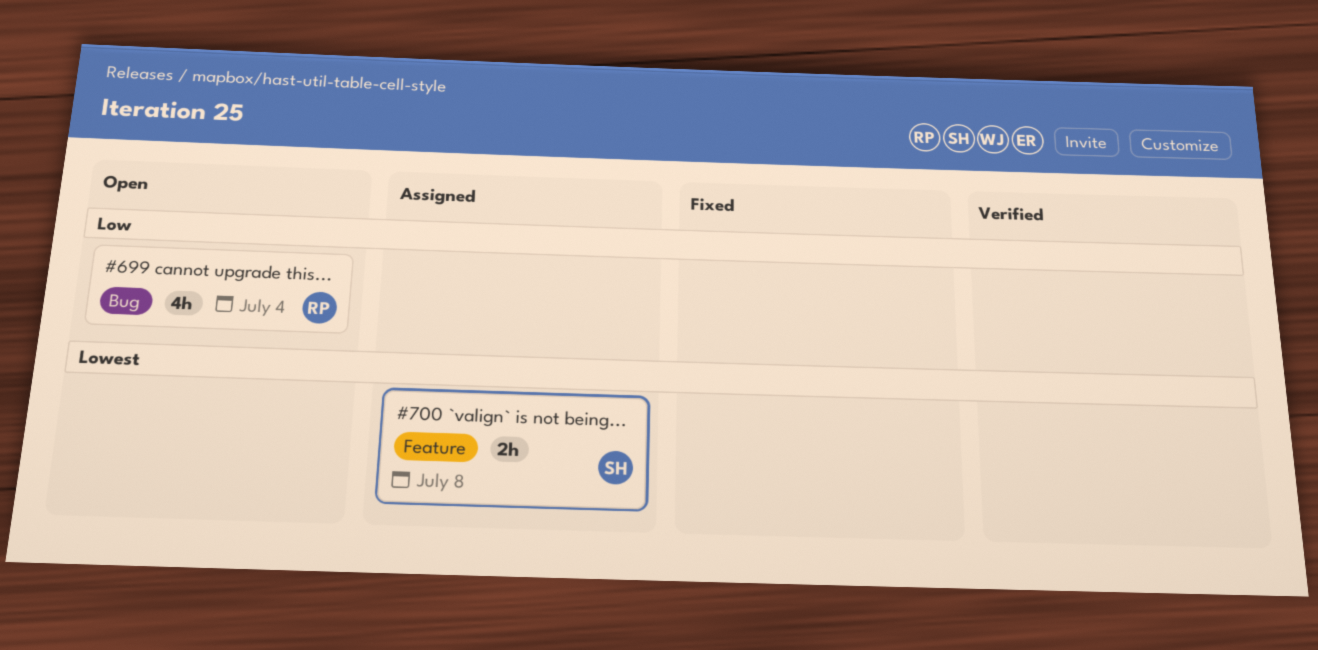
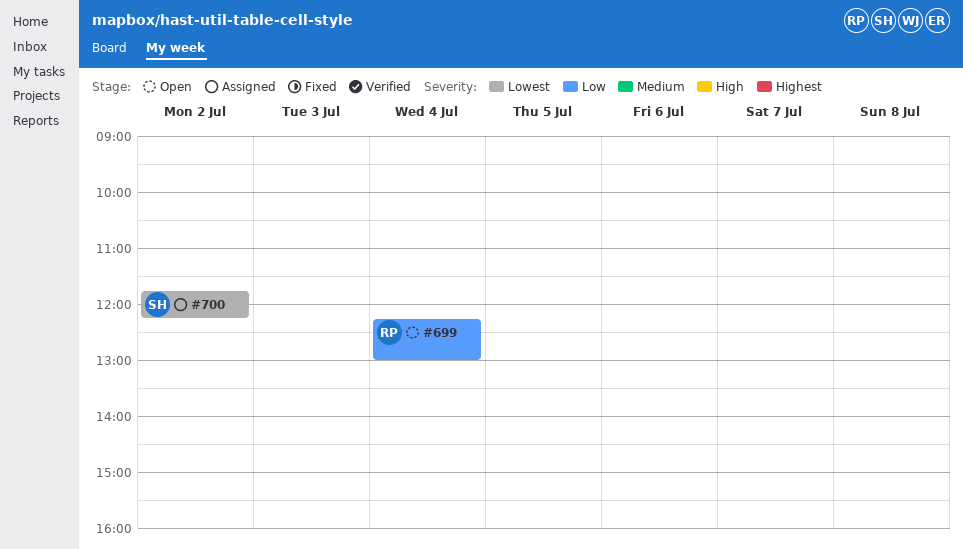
#700, day: Jul 8 -> Jul 2

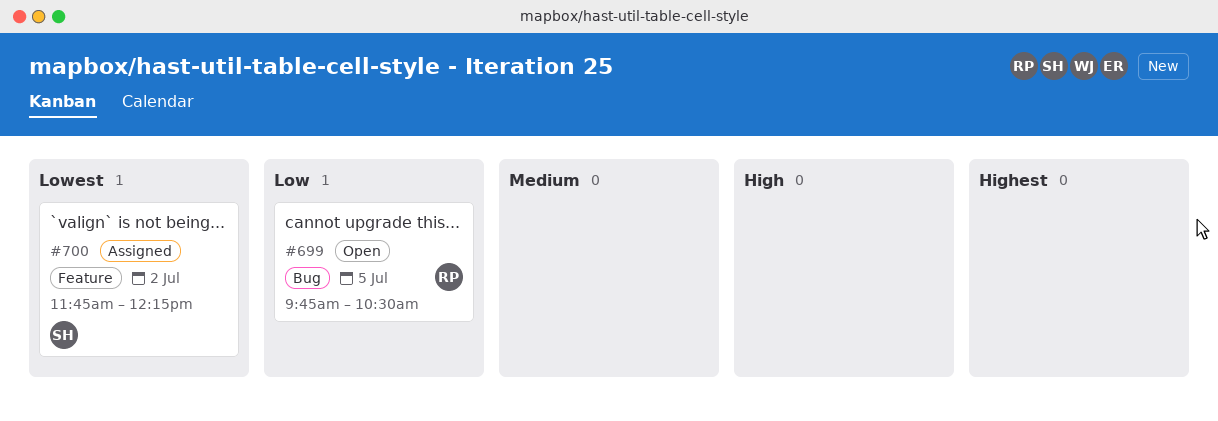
#699, day: Jul 4 -> Jul 5
#699, begins: 12:15 -> 09:45
#699, ends: 13:00 -> 10:30

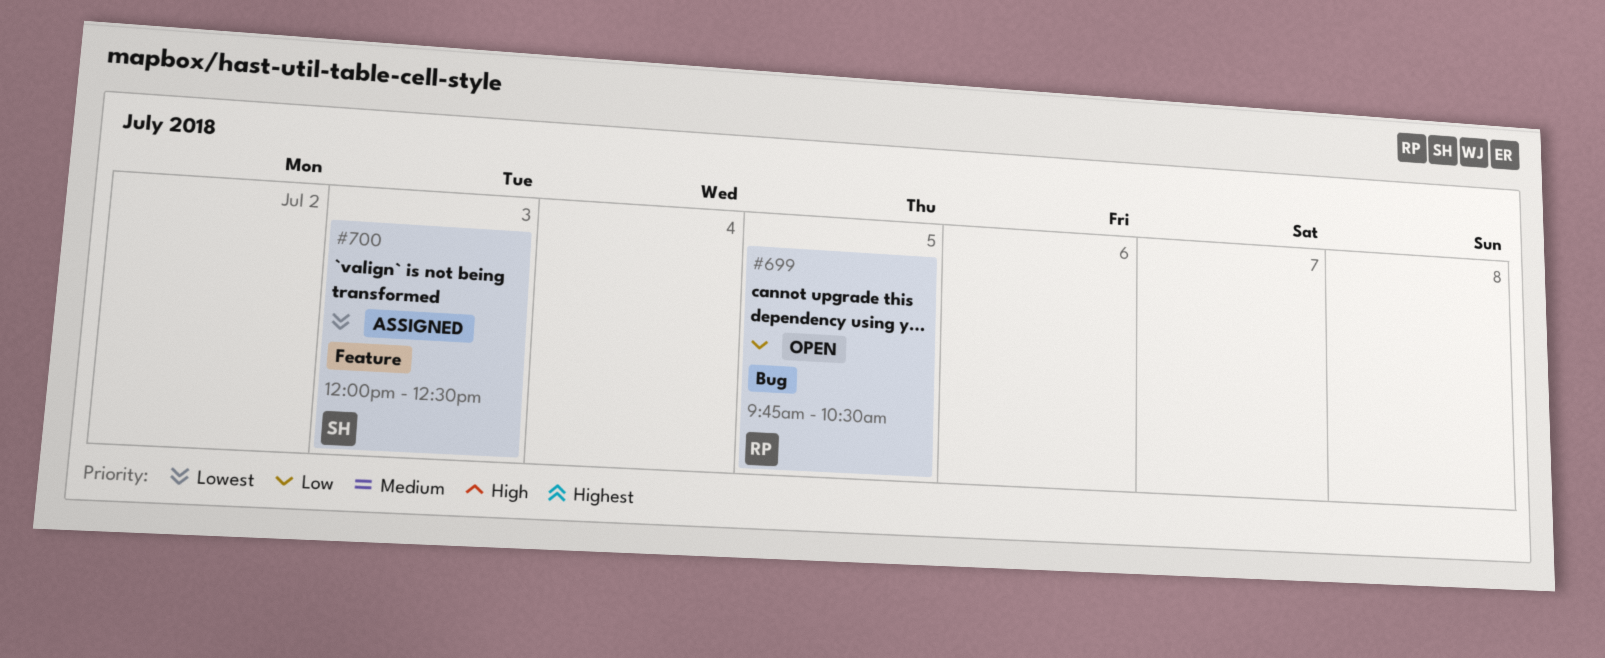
#700, day: Jul 2 -> Jul 3
#700, begins: 11:45 -> 12:00
#700, ends: 12:15 -> 12:30

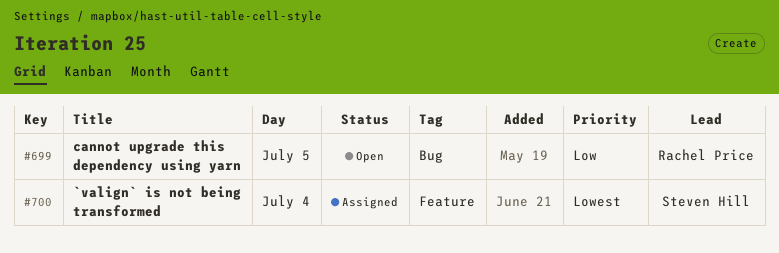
#700, day: Jul 3 -> Jul 4

